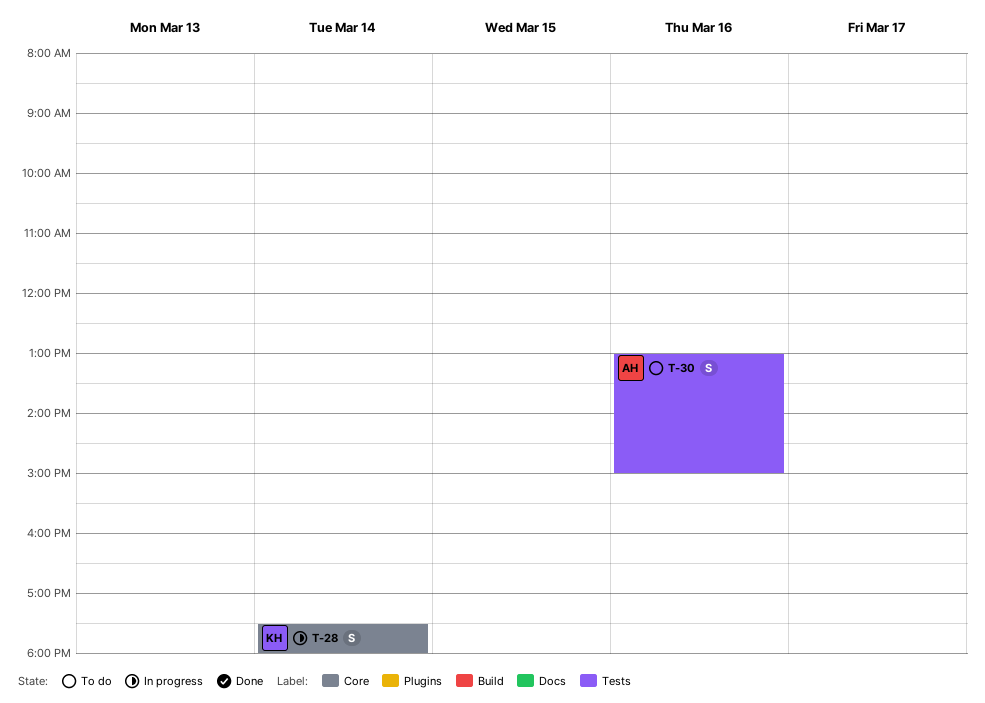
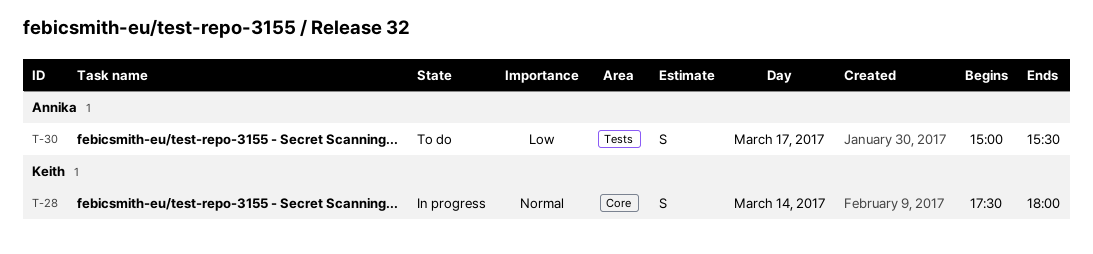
T-30, day: Mar 16 -> Mar 17
T-30, begins: 13:00 -> 15:00
T-30, ends: 15:00 -> 15:30

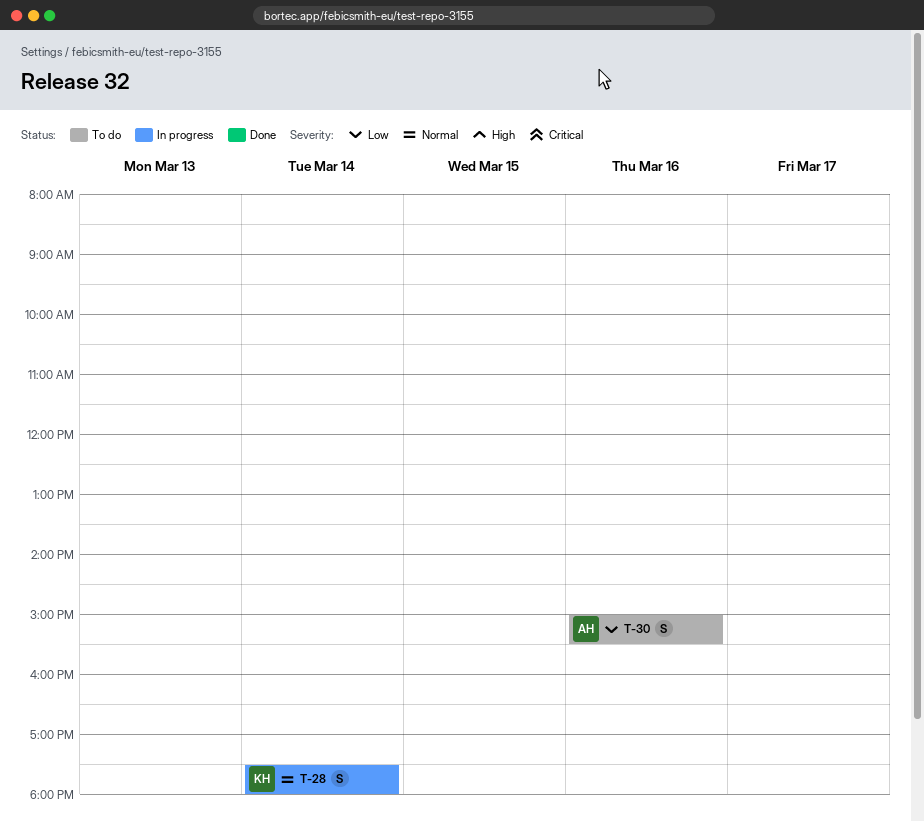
T-30, day: Mar 17 -> Mar 16

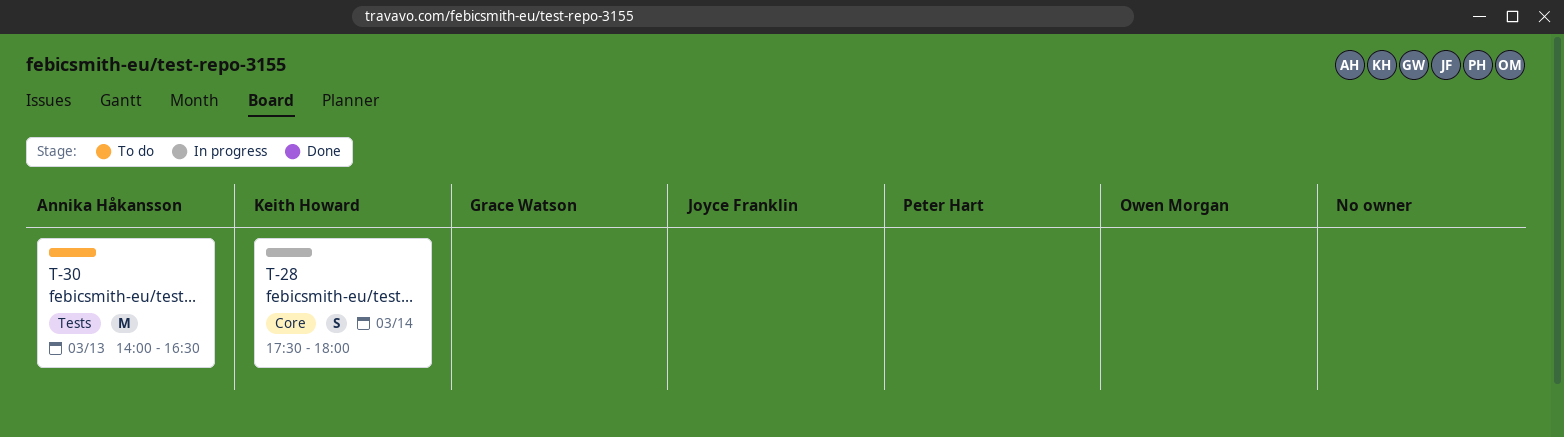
T-30, estimate: S -> M
T-30, day: Mar 16 -> Mar 13
T-30, begins: 15:00 -> 14:00
T-30, ends: 15:30 -> 16:30

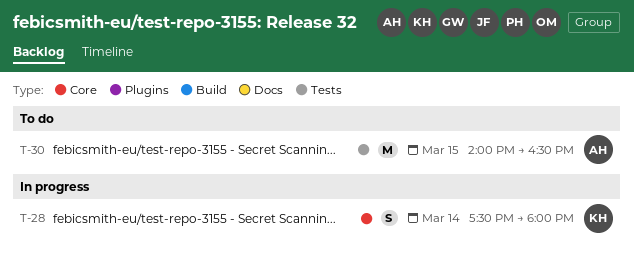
T-30, day: Mar 13 -> Mar 15

